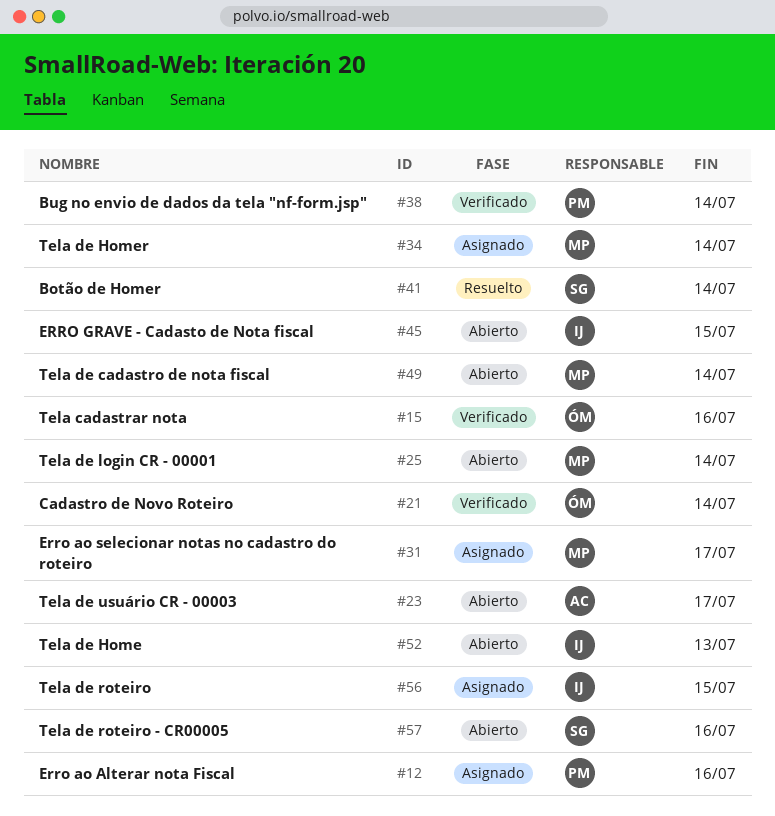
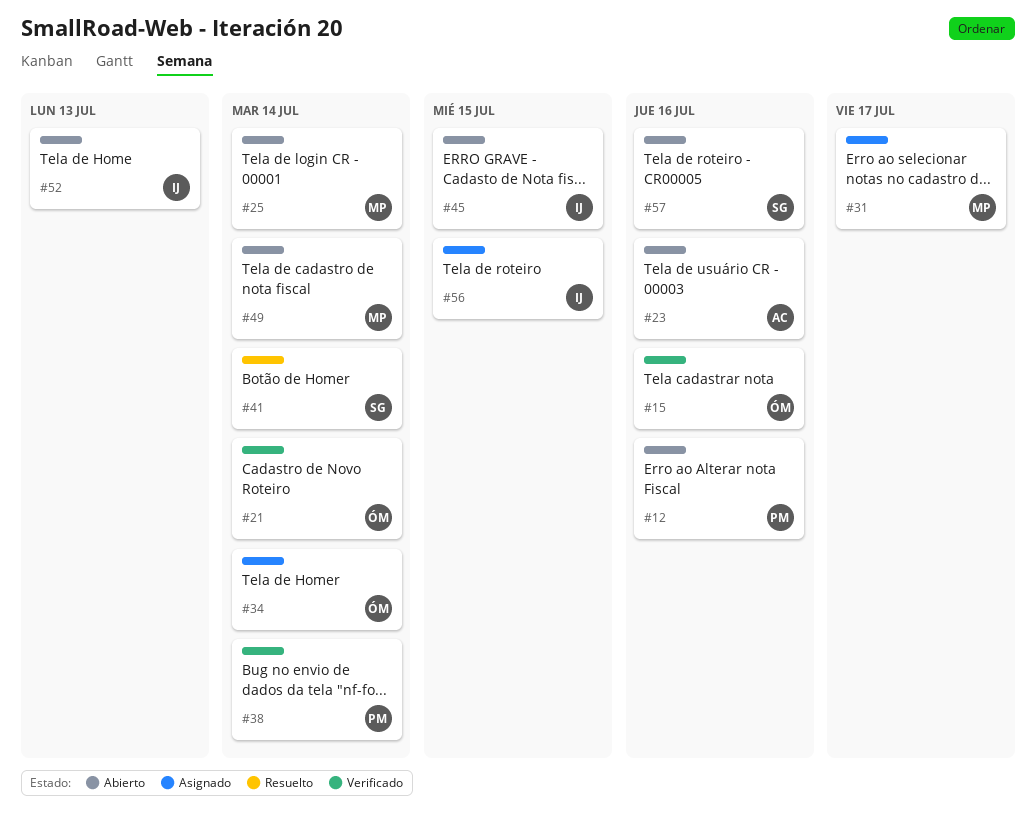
#12, status: Asignado -> Abierto
#23, due: Jul 17 -> Jul 16
#34, owner: MP -> ÓM

